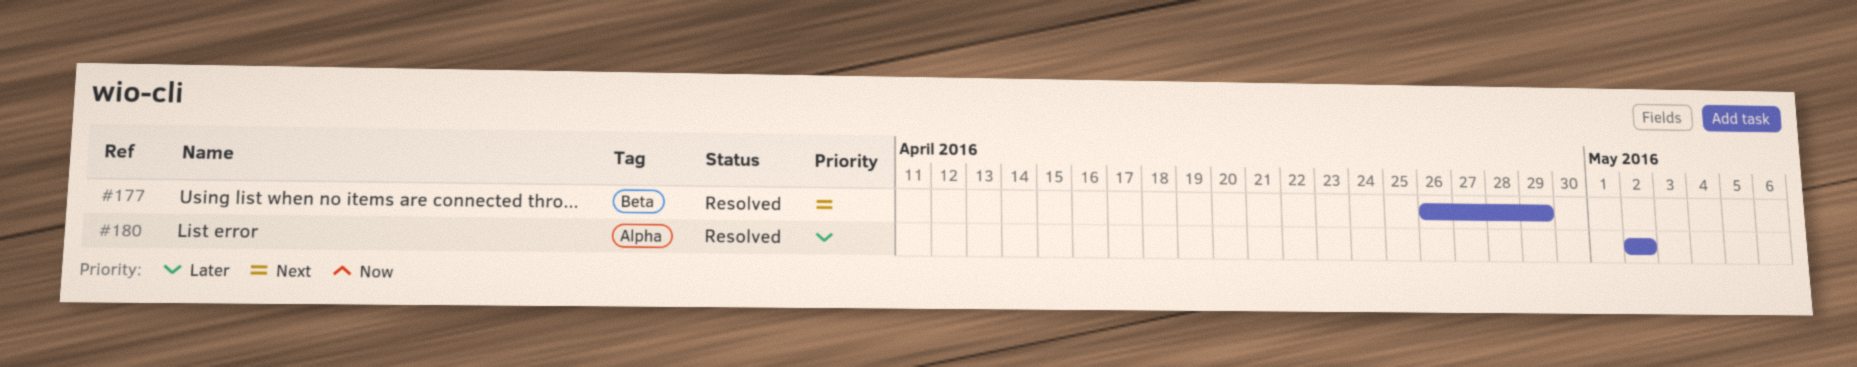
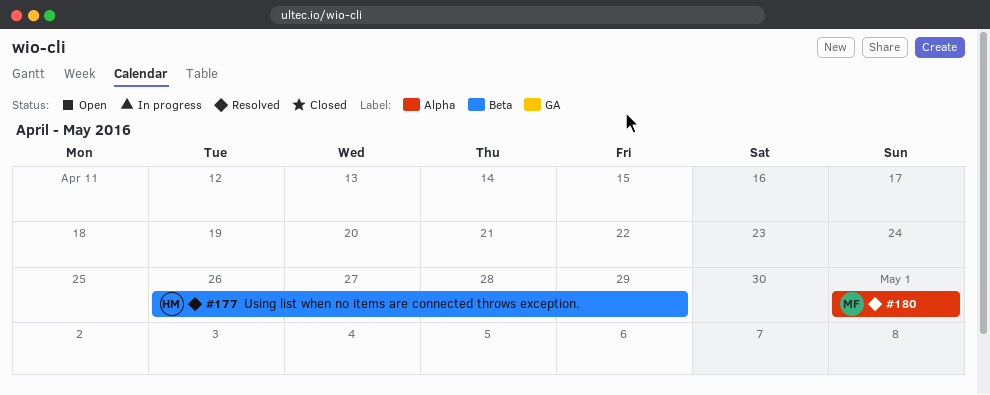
#180, start: May 2 -> May 1
#180, due: May 2 -> May 1

